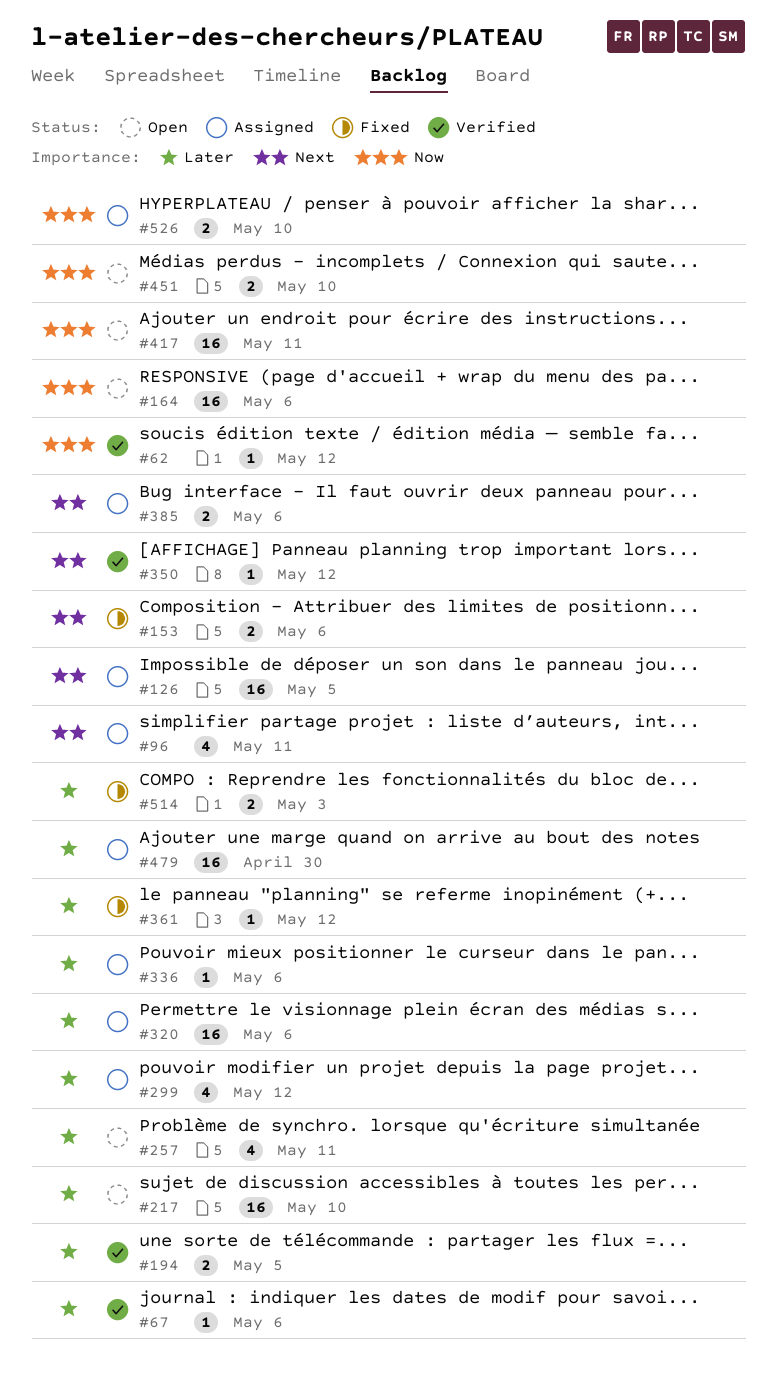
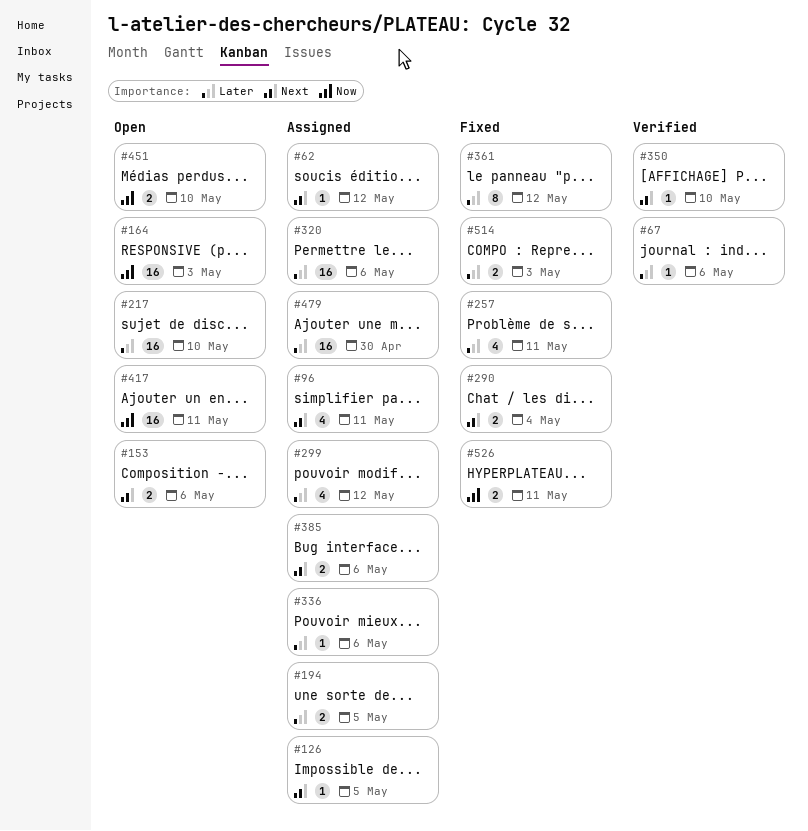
#62, status: Verified -> Assigned
#62, priority: Now -> Next
#126, estimate: 16 -> 1
#153, status: Fixed -> Open
#164, due: May 6 -> May 3
#194, status: Verified -> Assigned
#257, status: Open -> Fixed
#290: none -> present
#350, due: May 12 -> May 10
#361, estimate: 1 -> 8
#526, status: Assigned -> Fixed
#526, due: May 10 -> May 11

